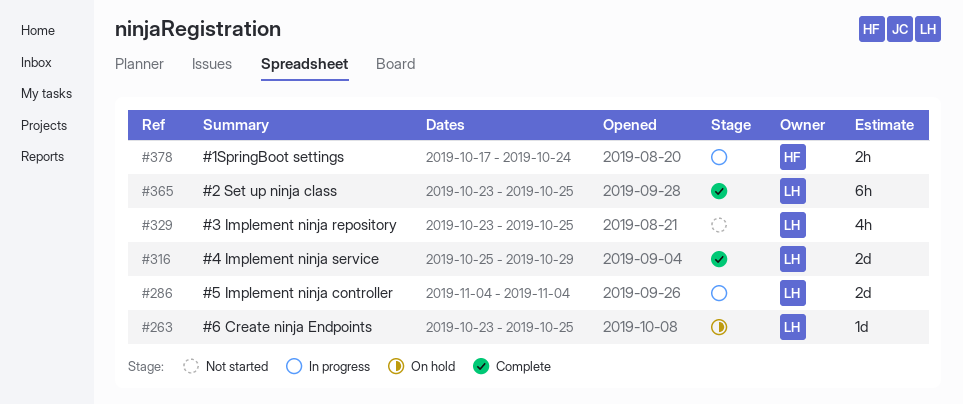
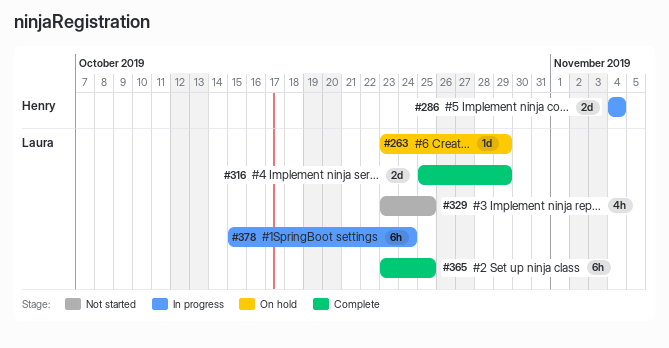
#263, due: Oct 25 -> Oct 29
#286, owner: Laura -> Henry
#378, owner: Henry -> Laura
#378, estimate: 2h -> 6h
#378, start: Oct 17 -> Oct 15

